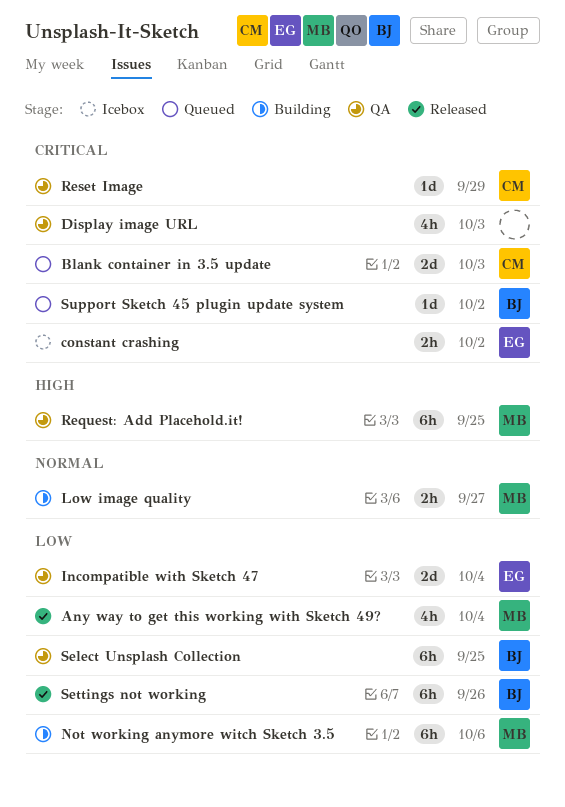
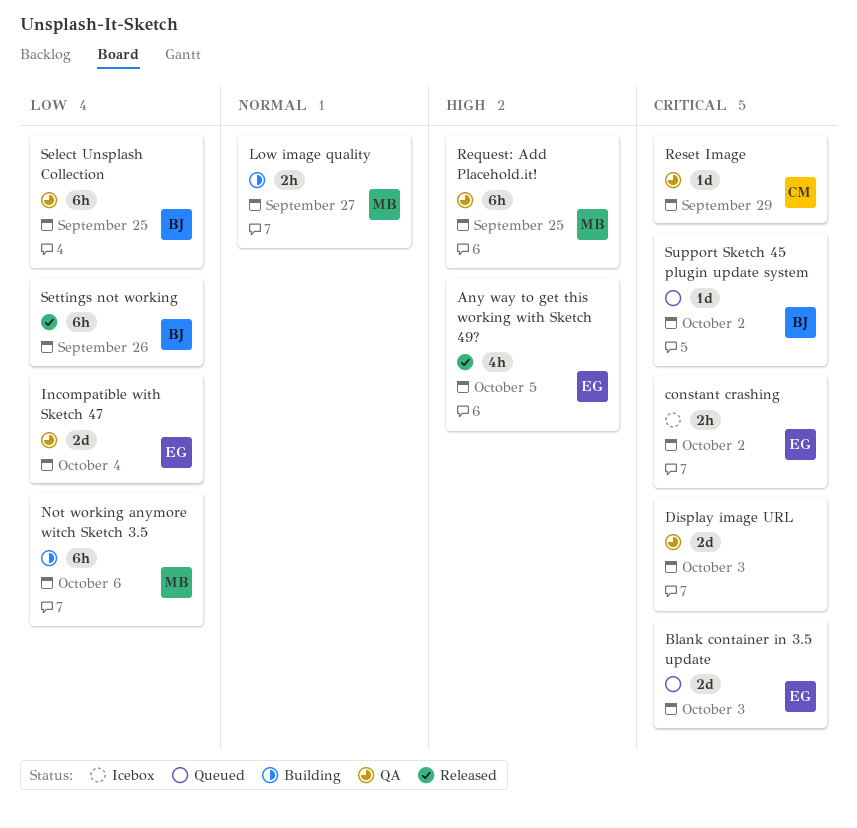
Any way to get this working with Sketch 49?, owner: MB -> EG
Any way to get this working with Sketch 49?, priority: Low -> High
Any way to get this working with Sketch 49?, due: Oct 4 -> Oct 5
Blank container in 3.5 update, owner: CM -> EG
Display image URL, estimate: 4h -> 2d

